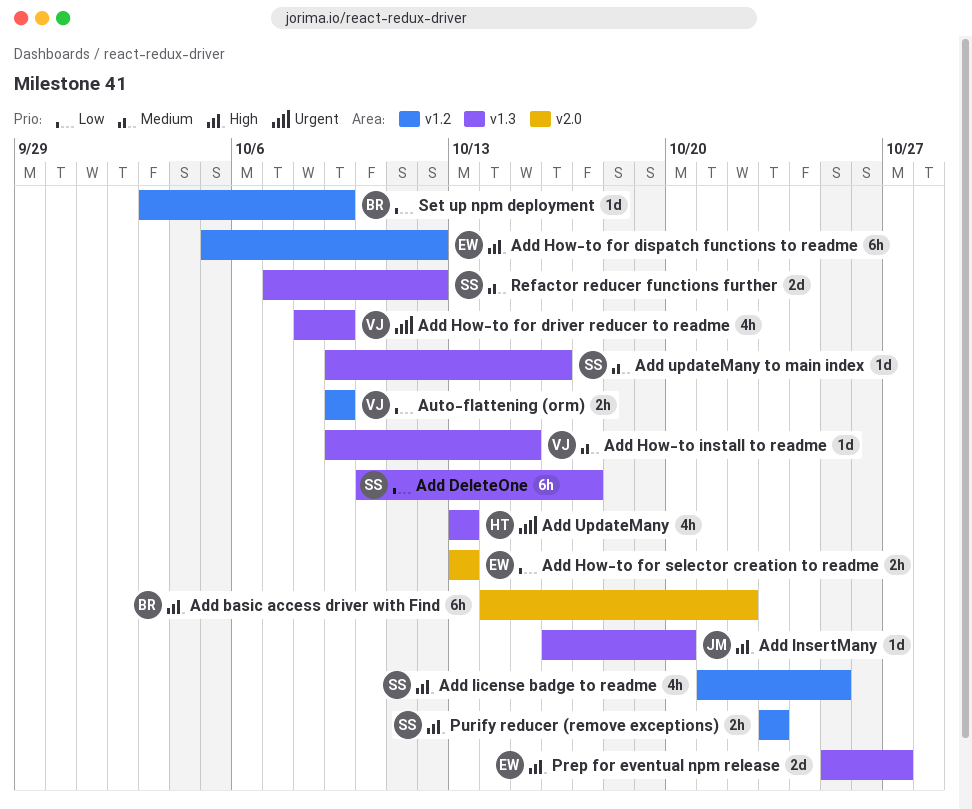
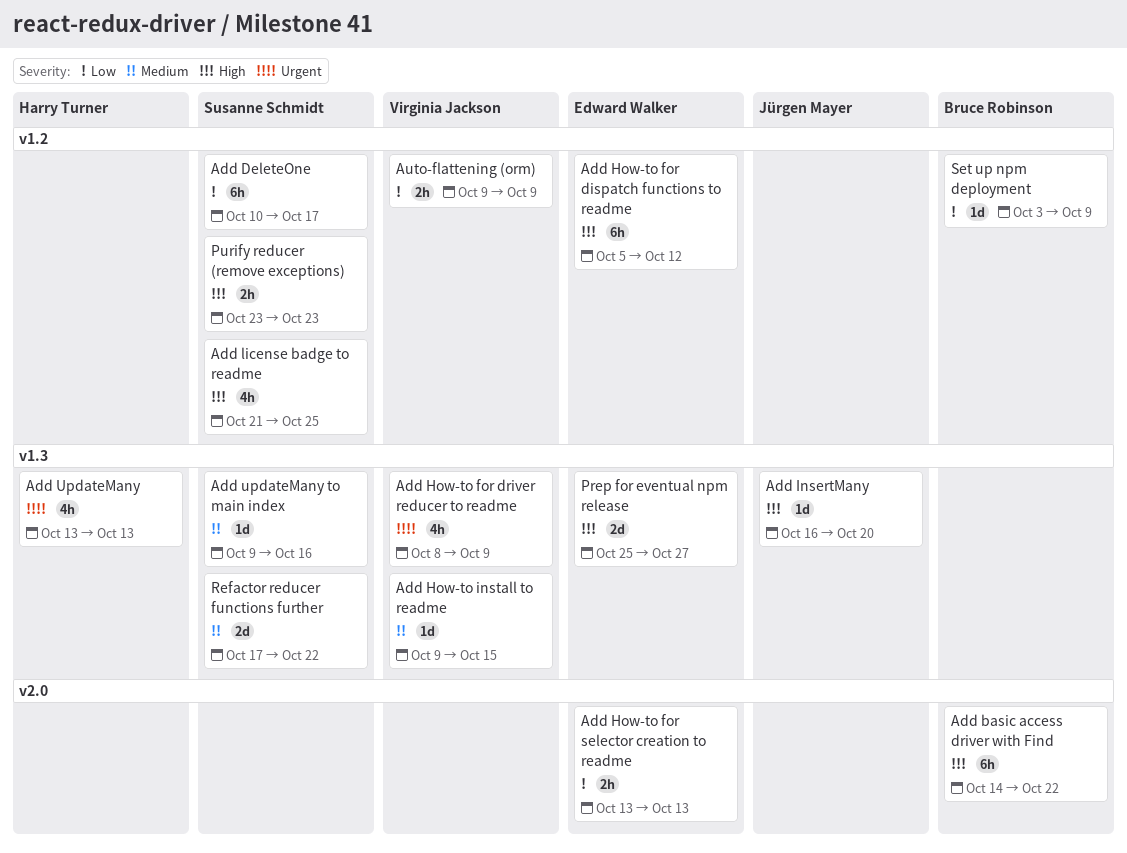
Add DeleteOne, label: v1.3 -> v1.2
Refactor reducer functions further, start: Oct 7 -> Oct 17
Refactor reducer functions further, due: Oct 12 -> Oct 22

